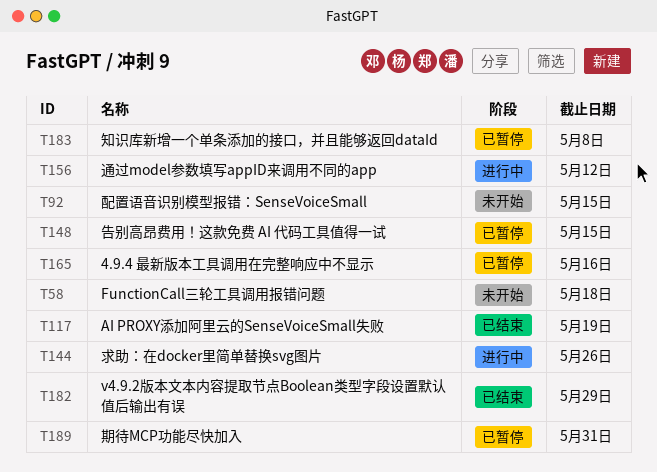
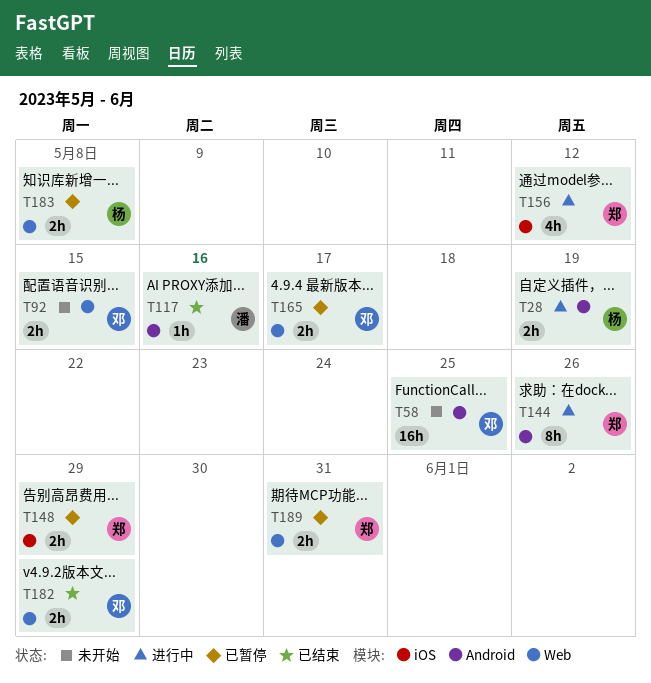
T28: none -> present
T58, due: May 18 -> May 25
T117, due: May 19 -> May 16
T148, due: May 15 -> May 29
T165, due: May 16 -> May 17

